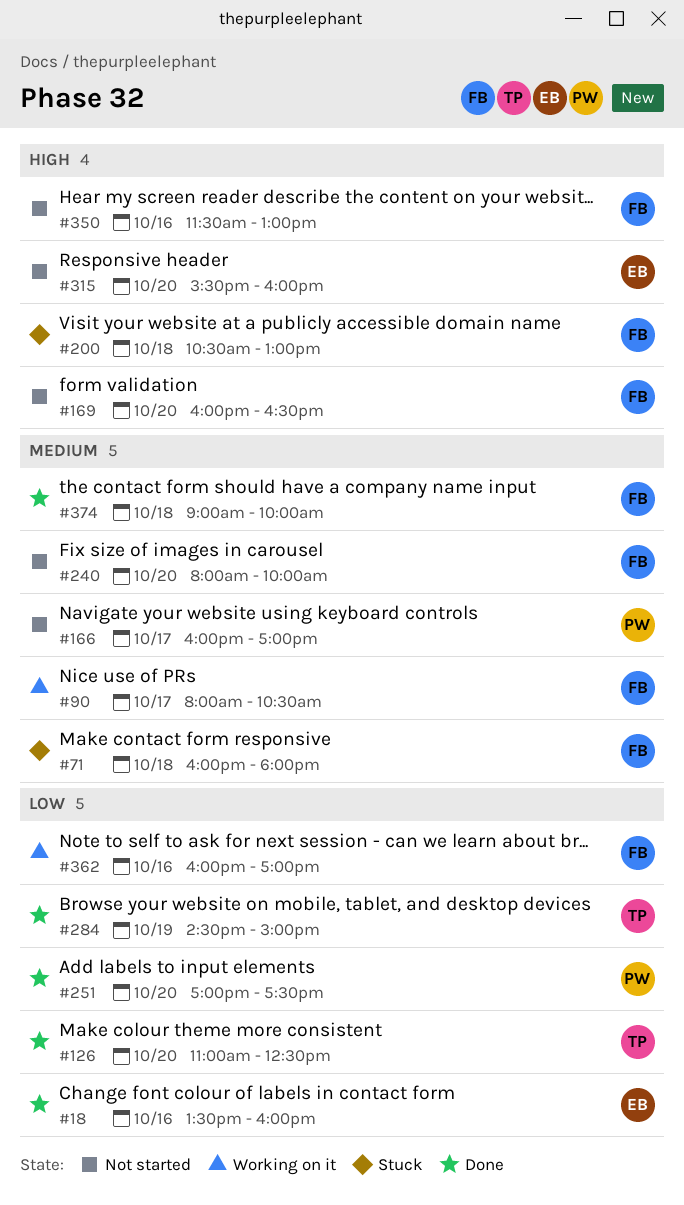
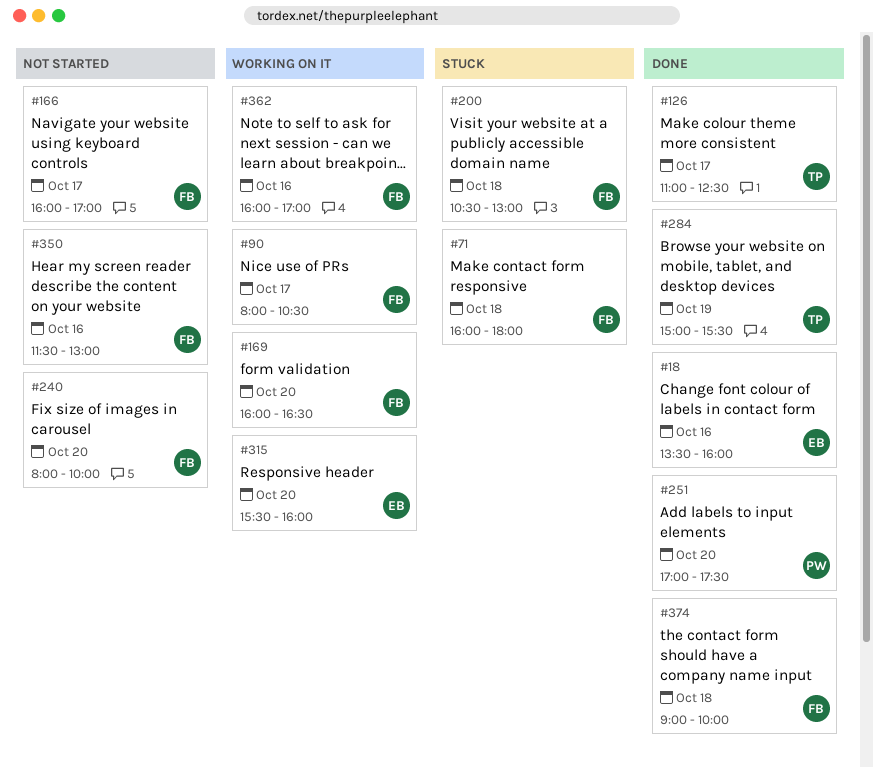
#126, day: Oct 20 -> Oct 17
#166, owner: PW -> FB
#169, status: Not started -> Working on it
#284, begins: 14:30 -> 15:00
#284, ends: 15:00 -> 15:30
#315, status: Not started -> Working on it

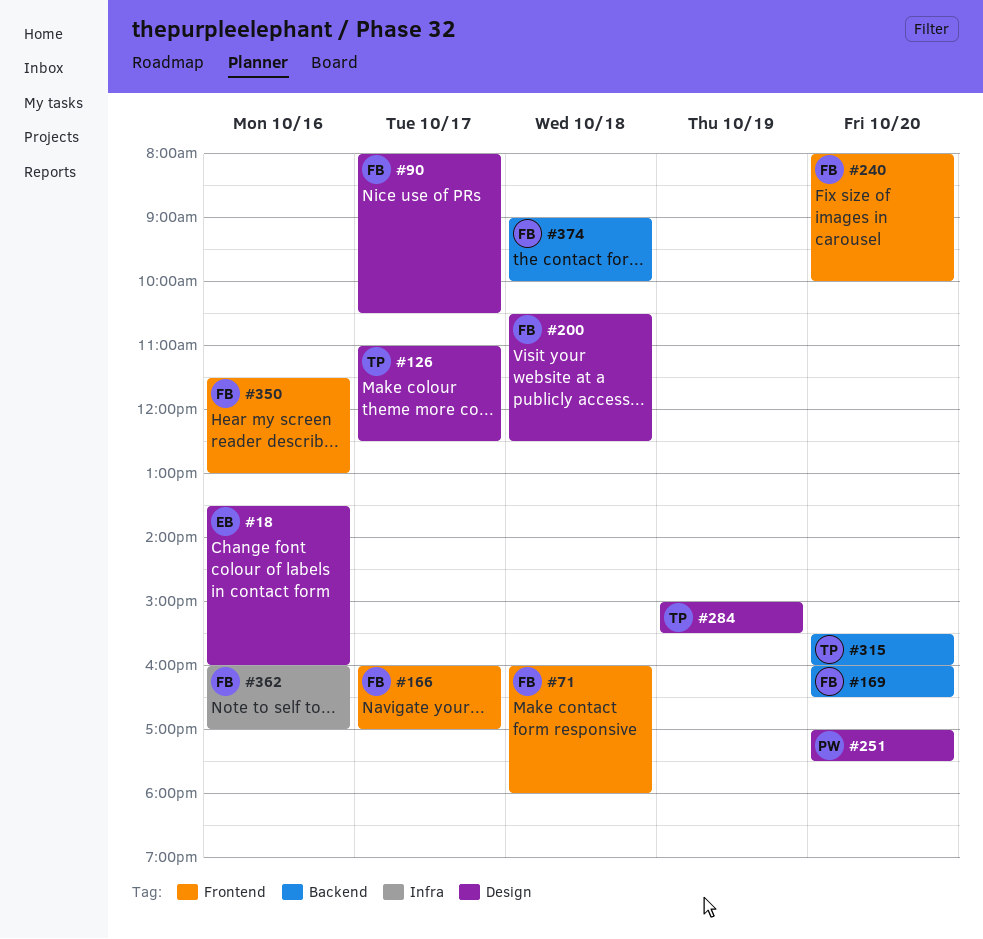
#200, ends: 13:00 -> 12:30
#315, owner: EB -> TP

